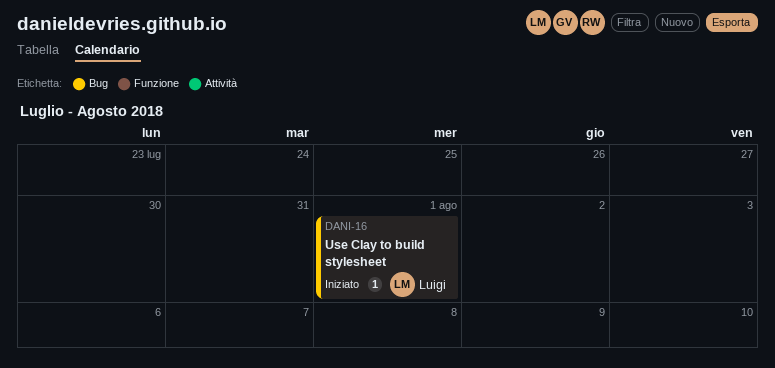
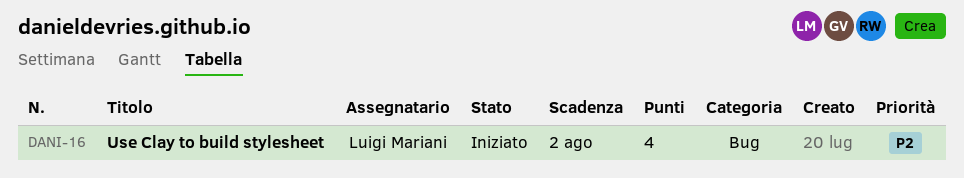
DANI-16, estimate: 1 -> 4
DANI-16, due: Aug 1 -> Aug 2

